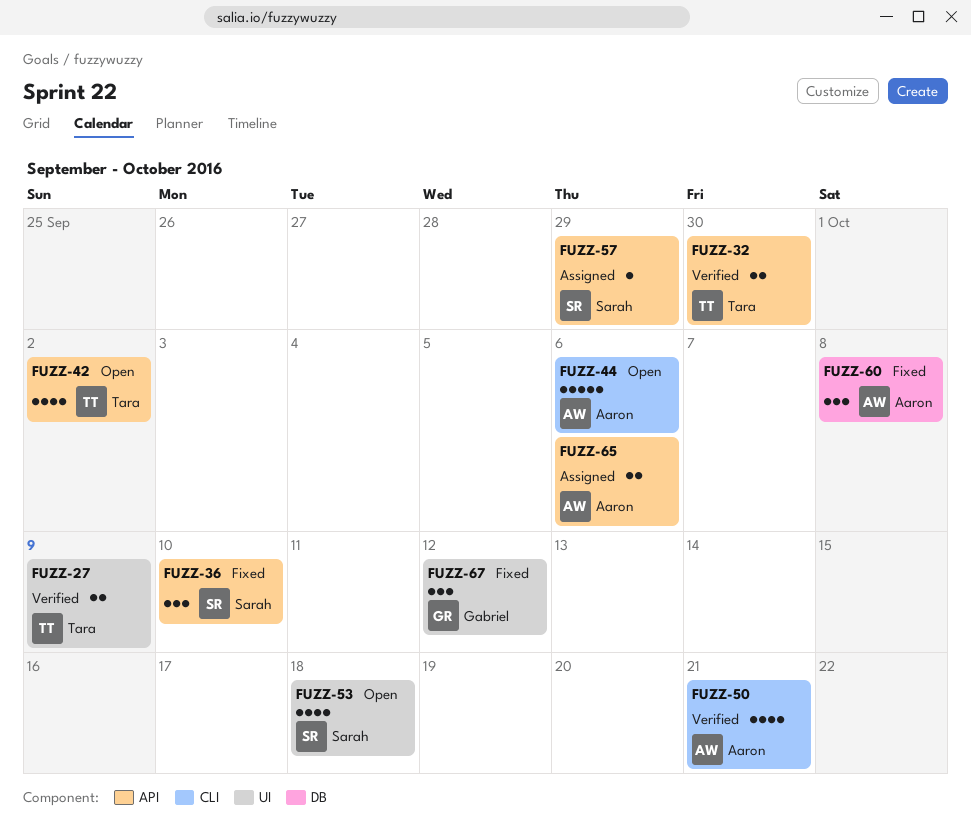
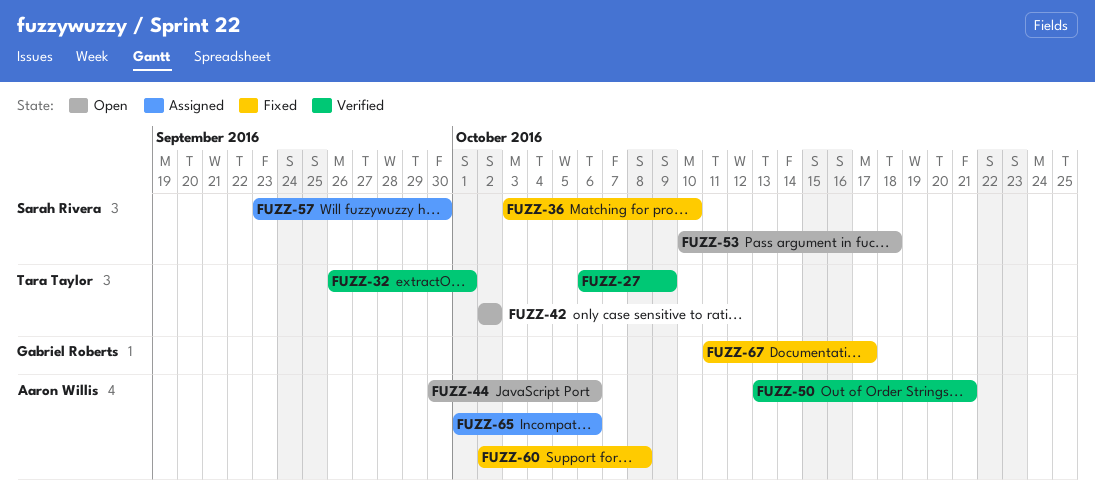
FUZZ-32, due: Sep 30 -> Oct 1
FUZZ-57, due: Sep 29 -> Sep 30
FUZZ-67, due: Oct 12 -> Oct 17

